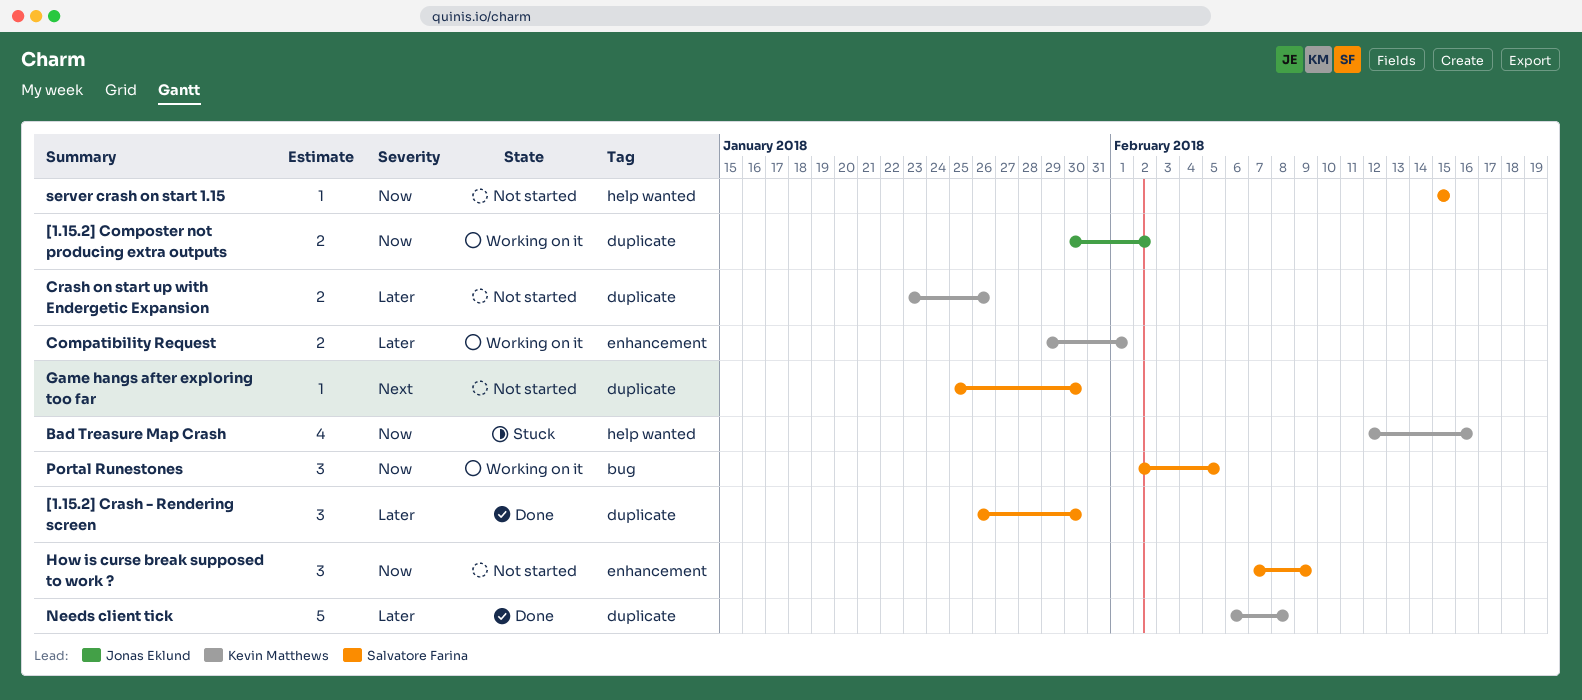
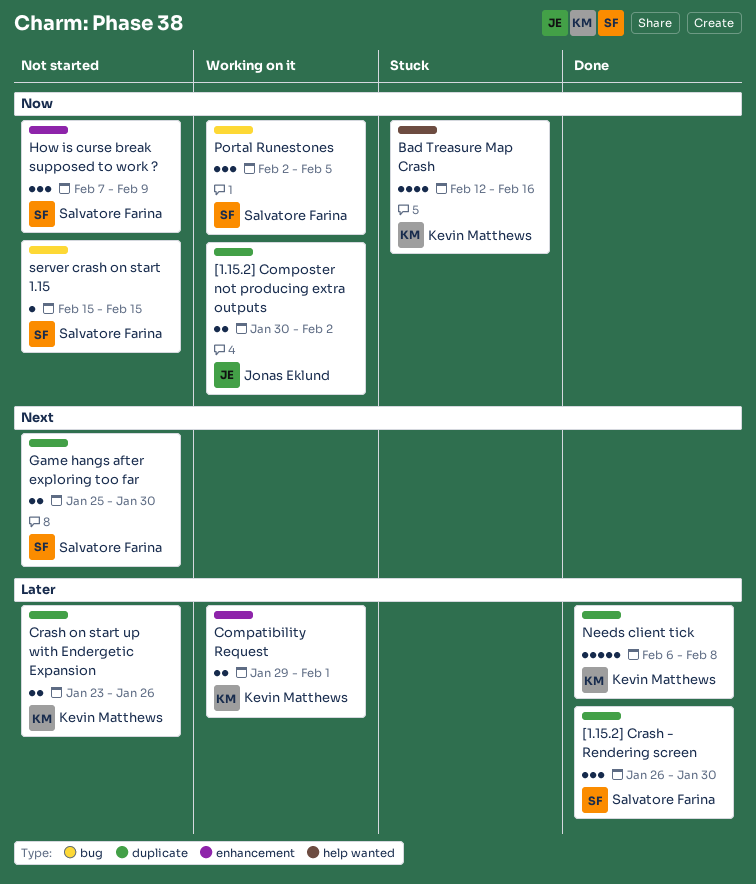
Game hangs after exploring too far, estimate: 1 -> 2
server crash on start 1.15, label: help wanted -> bug

